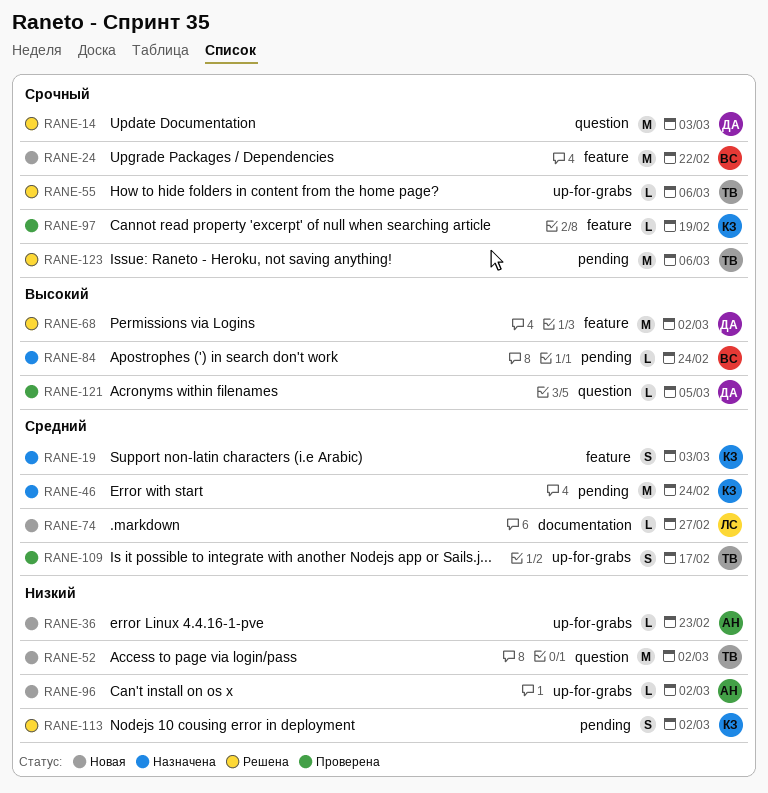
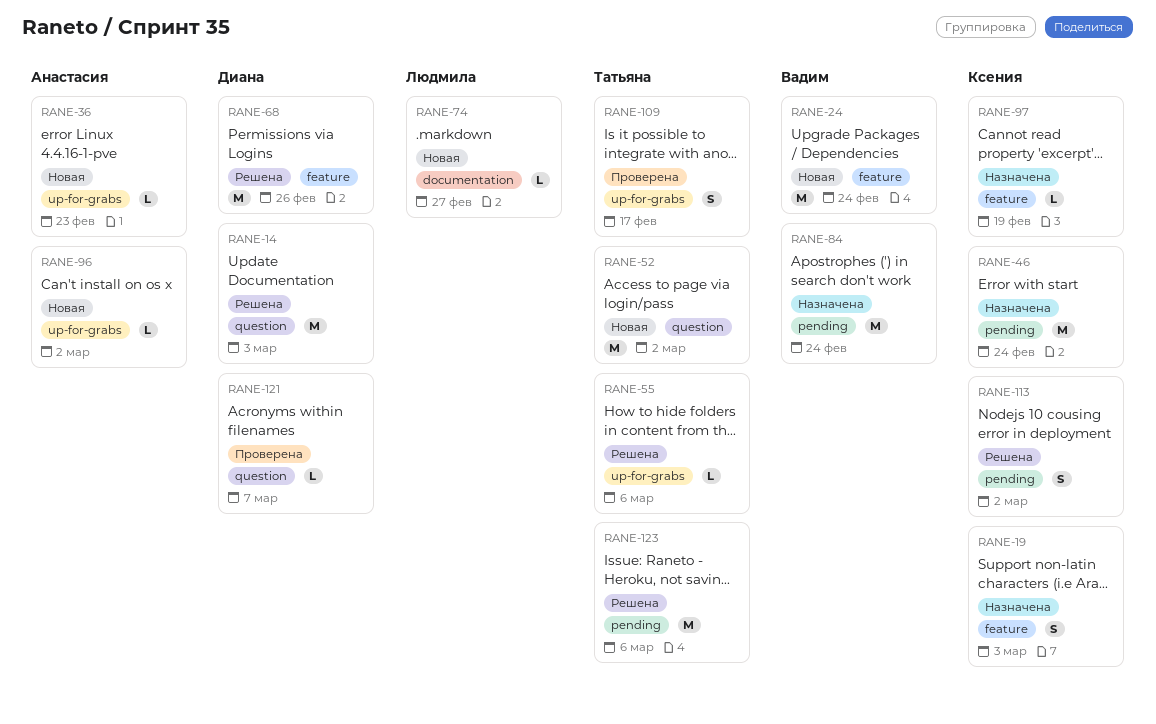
RANE-24, due: Feb 22 -> Feb 24
RANE-68, due: Mar 2 -> Feb 26
RANE-84, estimate: L -> M
RANE-97, status: Проверена -> Назначена
RANE-121, due: Mar 5 -> Mar 7

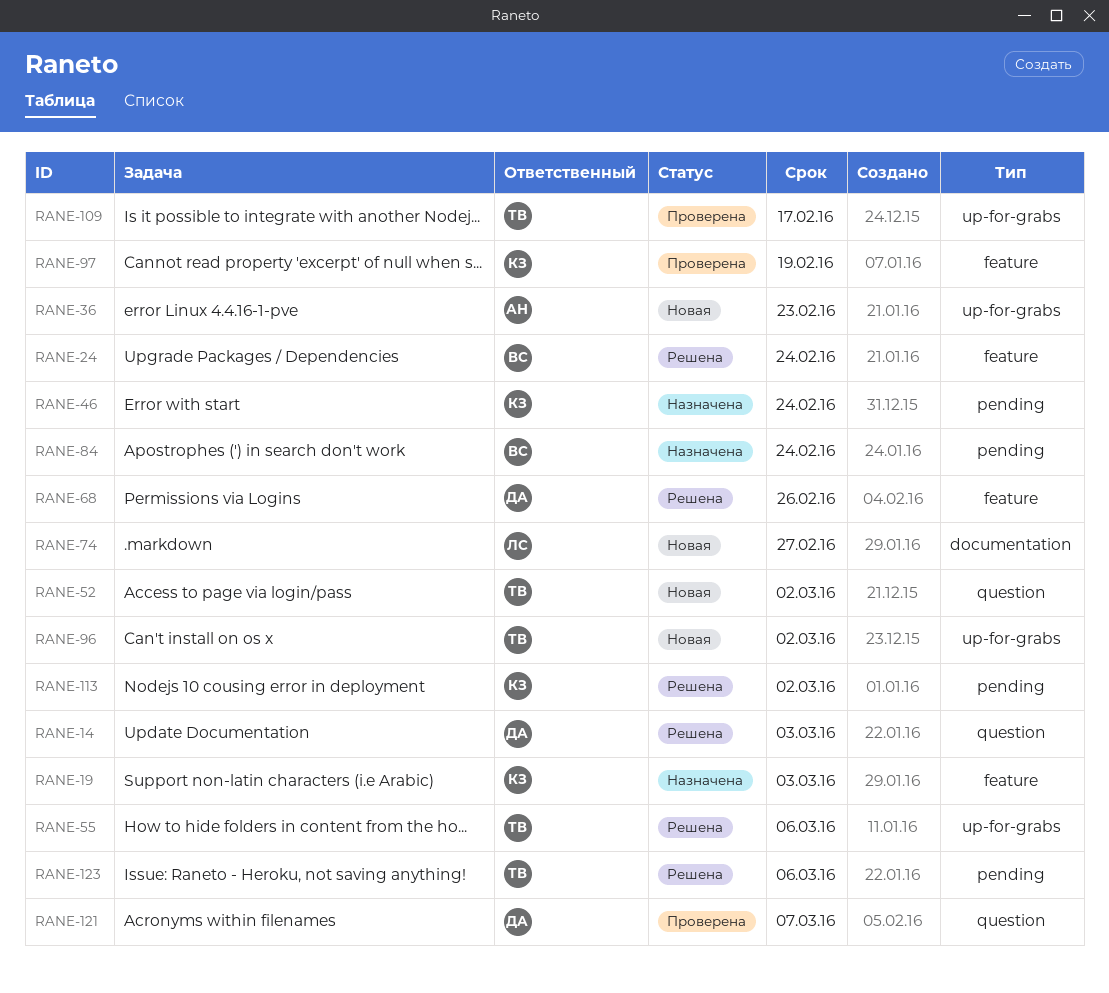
RANE-24, status: Новая -> Решена
RANE-96, owner: Анастасия -> Татьяна
RANE-97, status: Назначена -> Проверена

